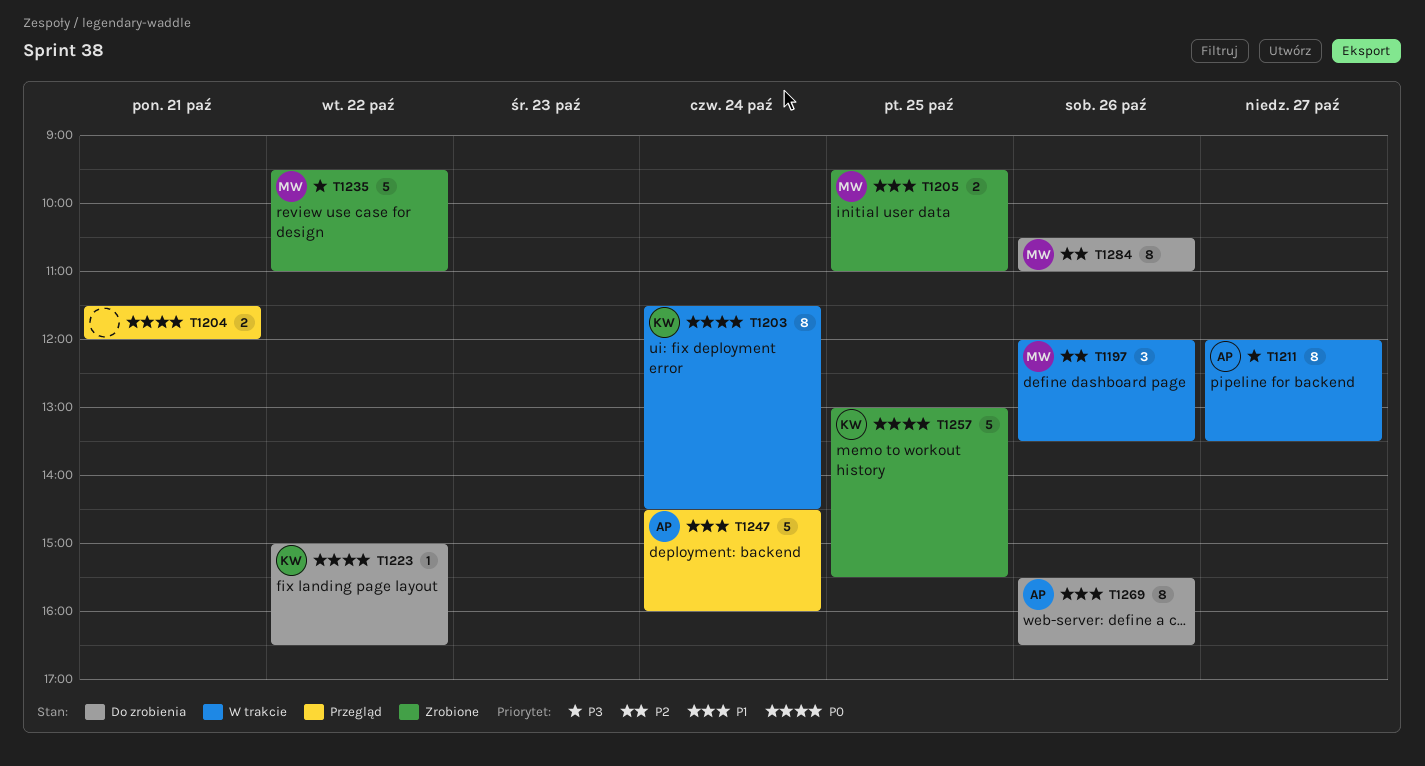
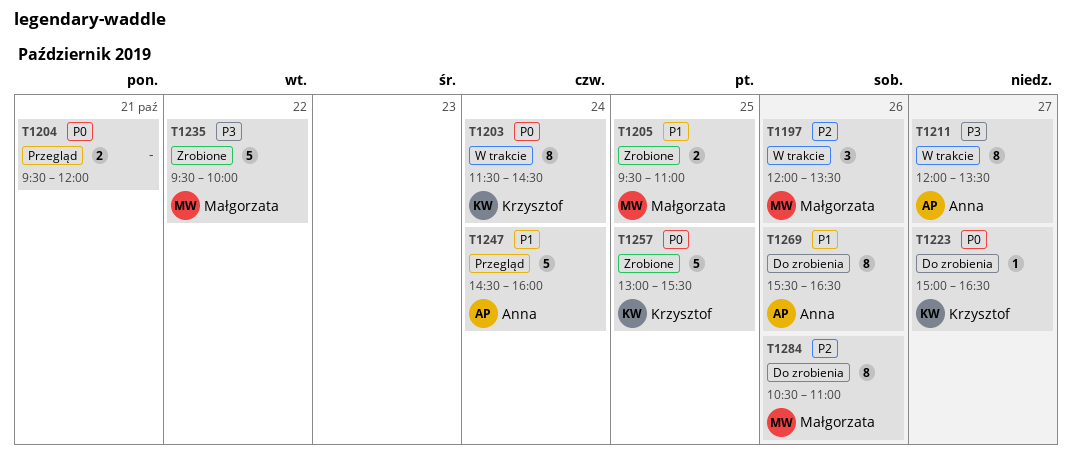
T1204, begins: 11:30 -> 09:30
T1223, day: Oct 22 -> Oct 27
T1235, ends: 11:00 -> 10:00

